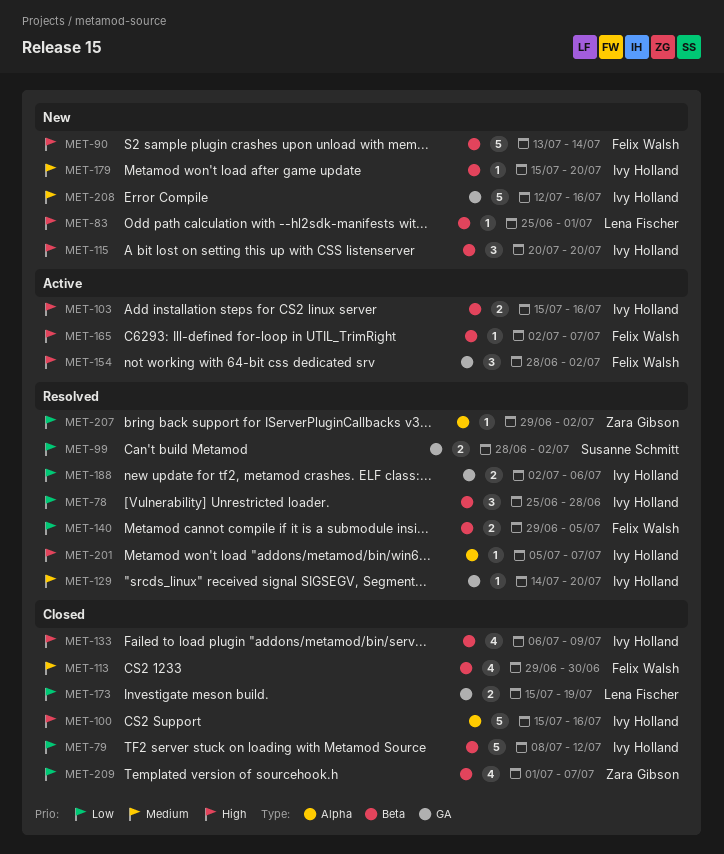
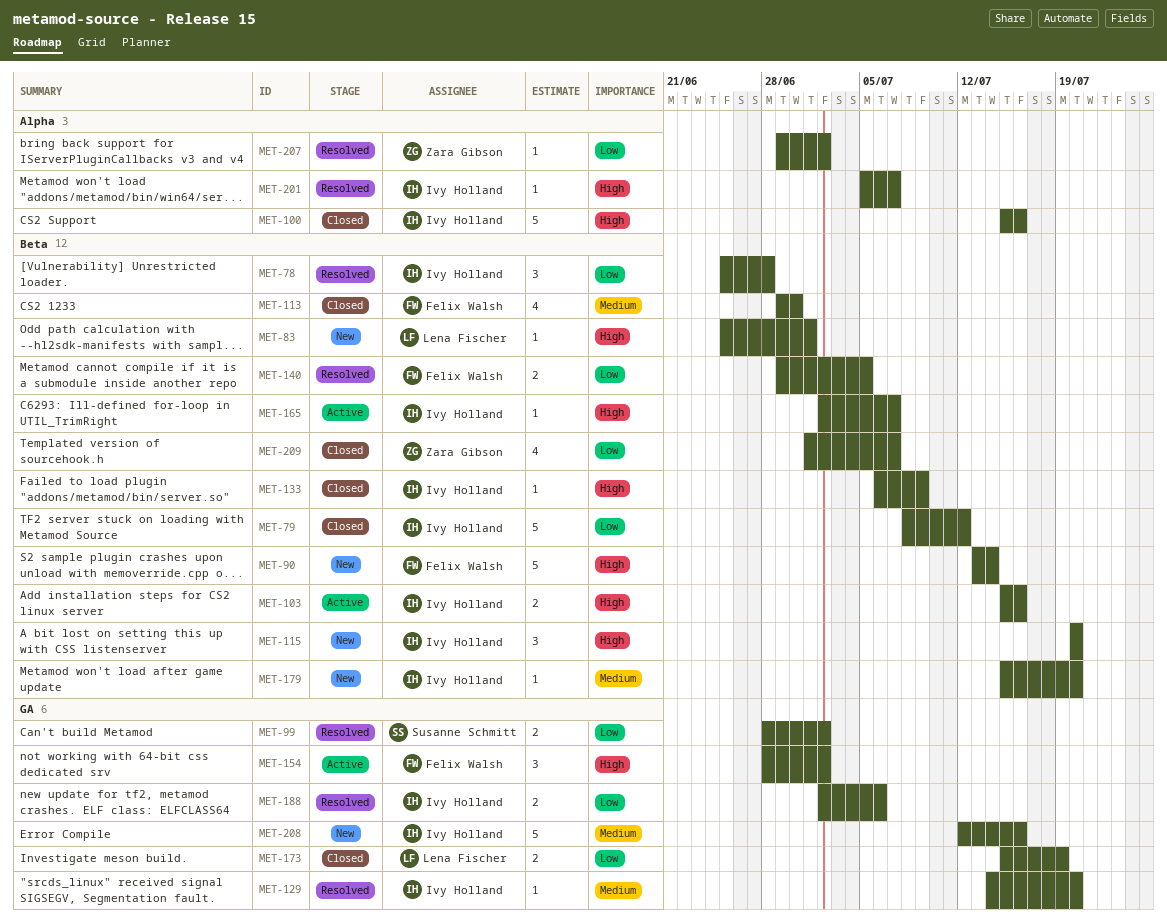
MET-133, estimate: 4 -> 1
MET-165, owner: Felix Walsh -> Ivy Holland

